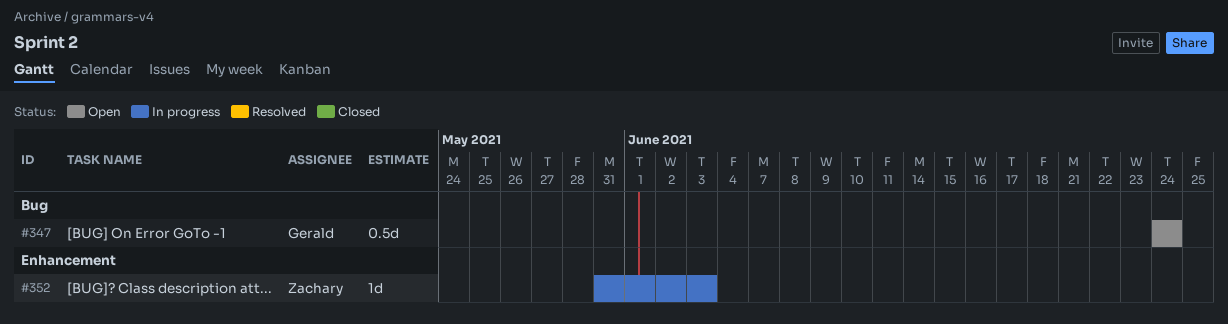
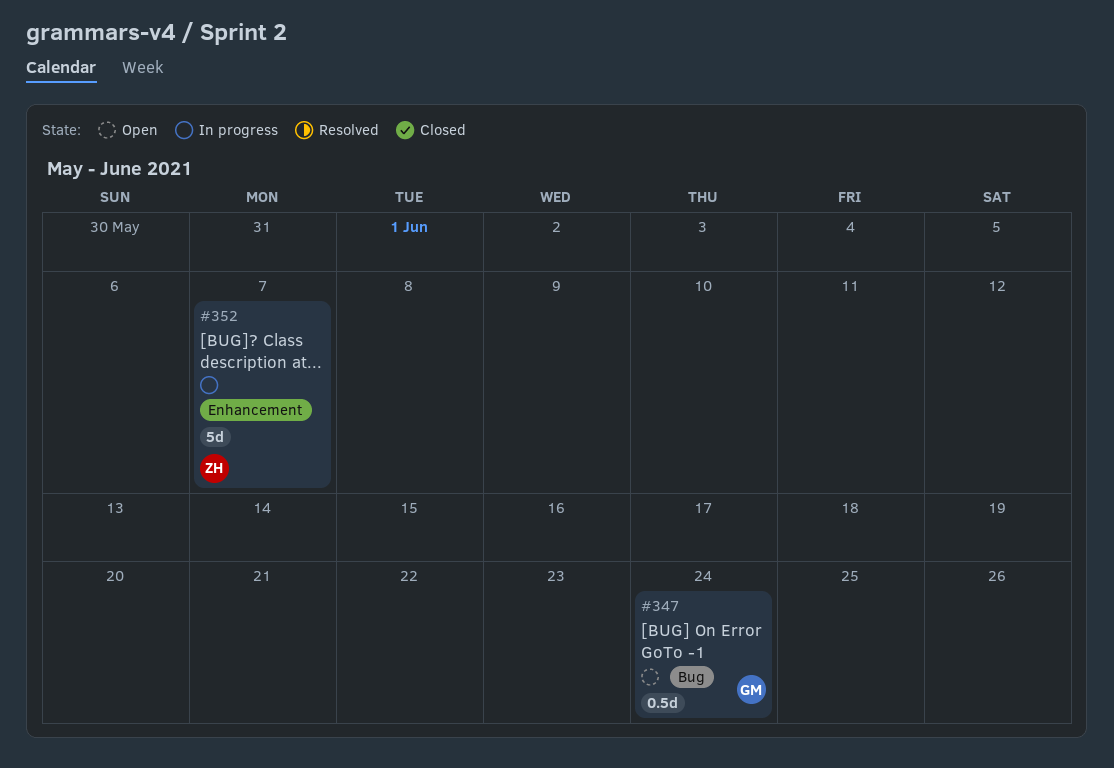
#352, estimate: 1d -> 5d
#352, due: Jun 3 -> Jun 7

